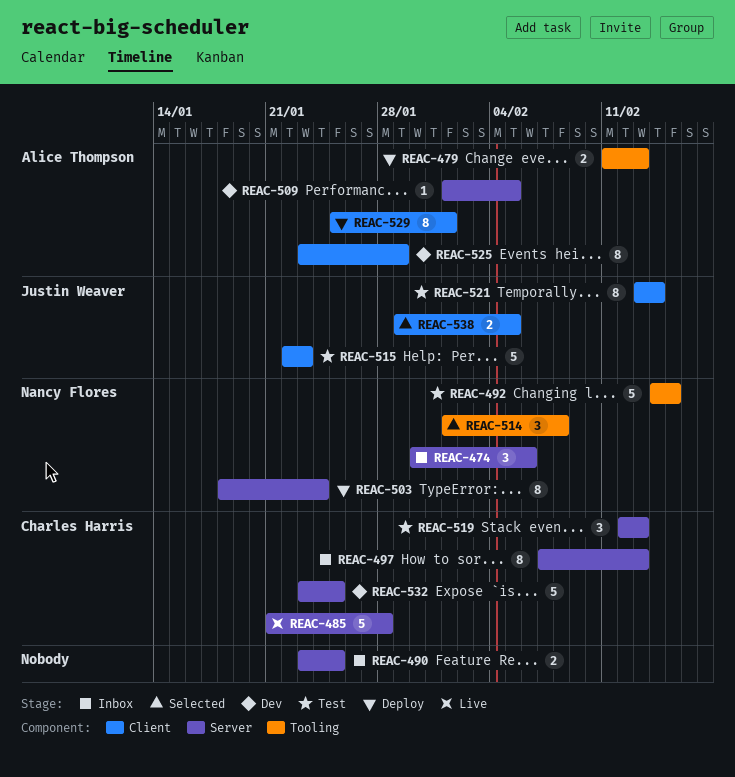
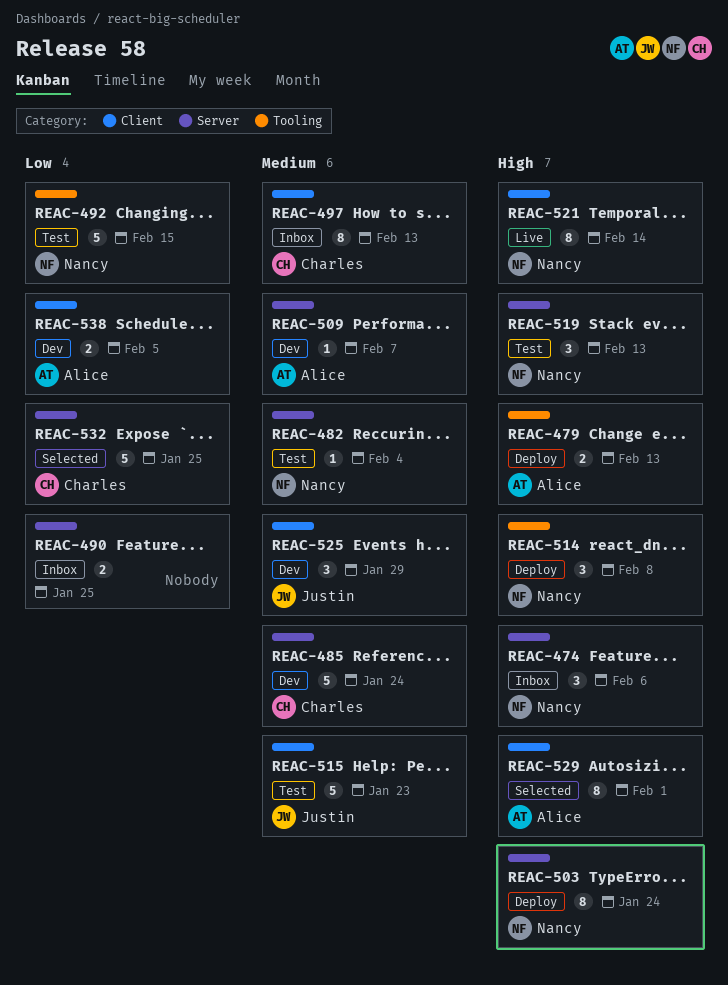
REAC-482: none -> present
REAC-485, status: Live -> Dev
REAC-485, due: Jan 28 -> Jan 24
REAC-497, label: Server -> Client
REAC-509, due: Feb 5 -> Feb 7
REAC-514, status: Selected -> Deploy
REAC-519, owner: Charles Harris -> Nancy Flores
REAC-521, status: Test -> Live
REAC-521, owner: Justin Weaver -> Nancy Flores
REAC-525, owner: Alice Thompson -> Justin Weaver
REAC-525, estimate: 8 -> 3
REAC-529, status: Deploy -> Selected
REAC-532, status: Dev -> Selected
REAC-538, status: Selected -> Dev
REAC-538, owner: Justin Weaver -> Alice Thompson

